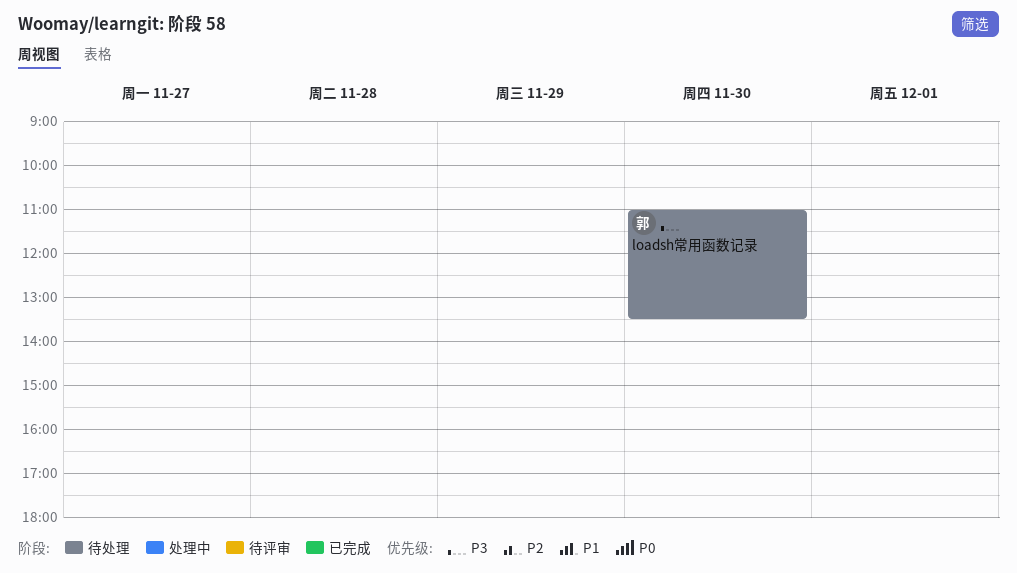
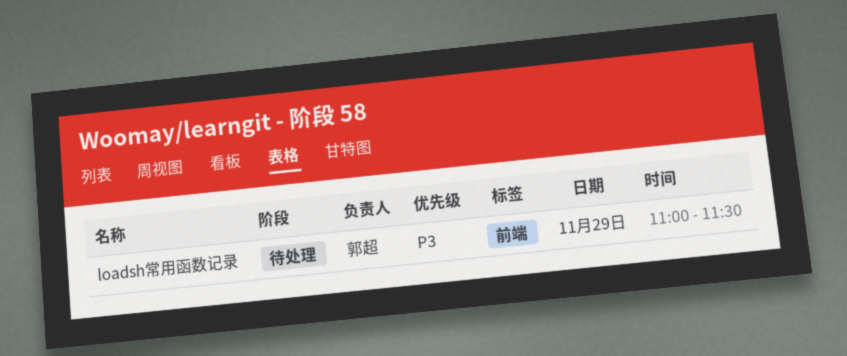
loadsh常用函数记录, day: Nov 30 -> Nov 29
loadsh常用函数记录, ends: 13:30 -> 11:30

